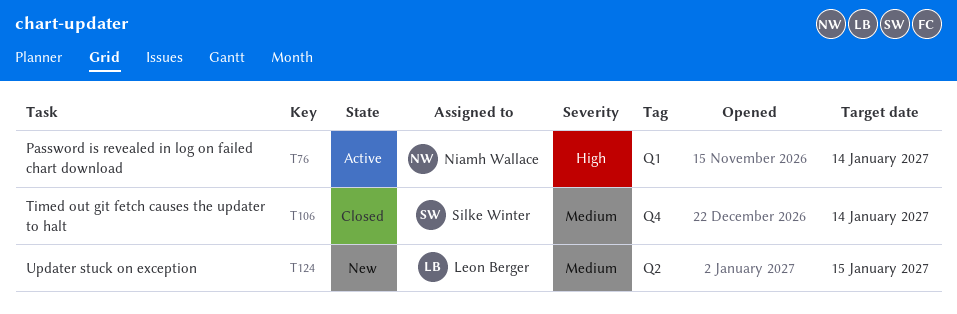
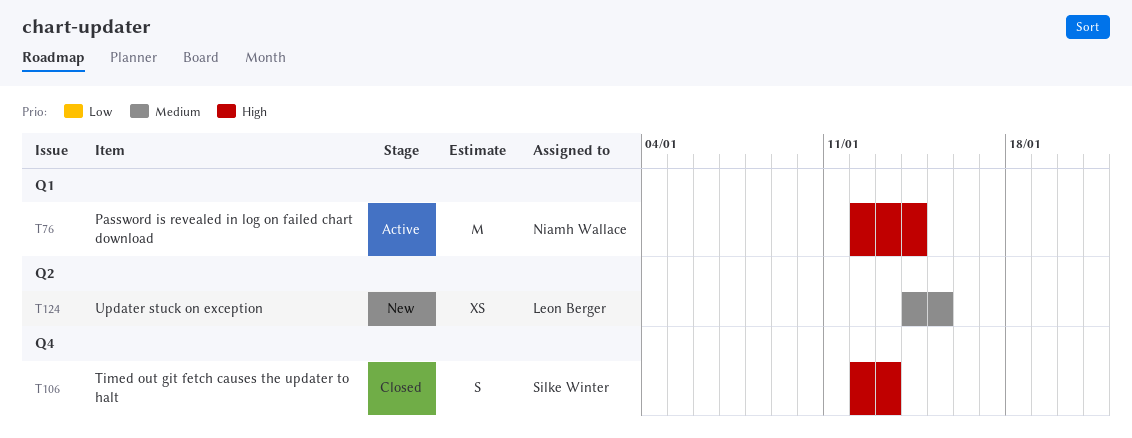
T106, priority: Medium -> High
T106, due: Jan 14 -> Jan 13

